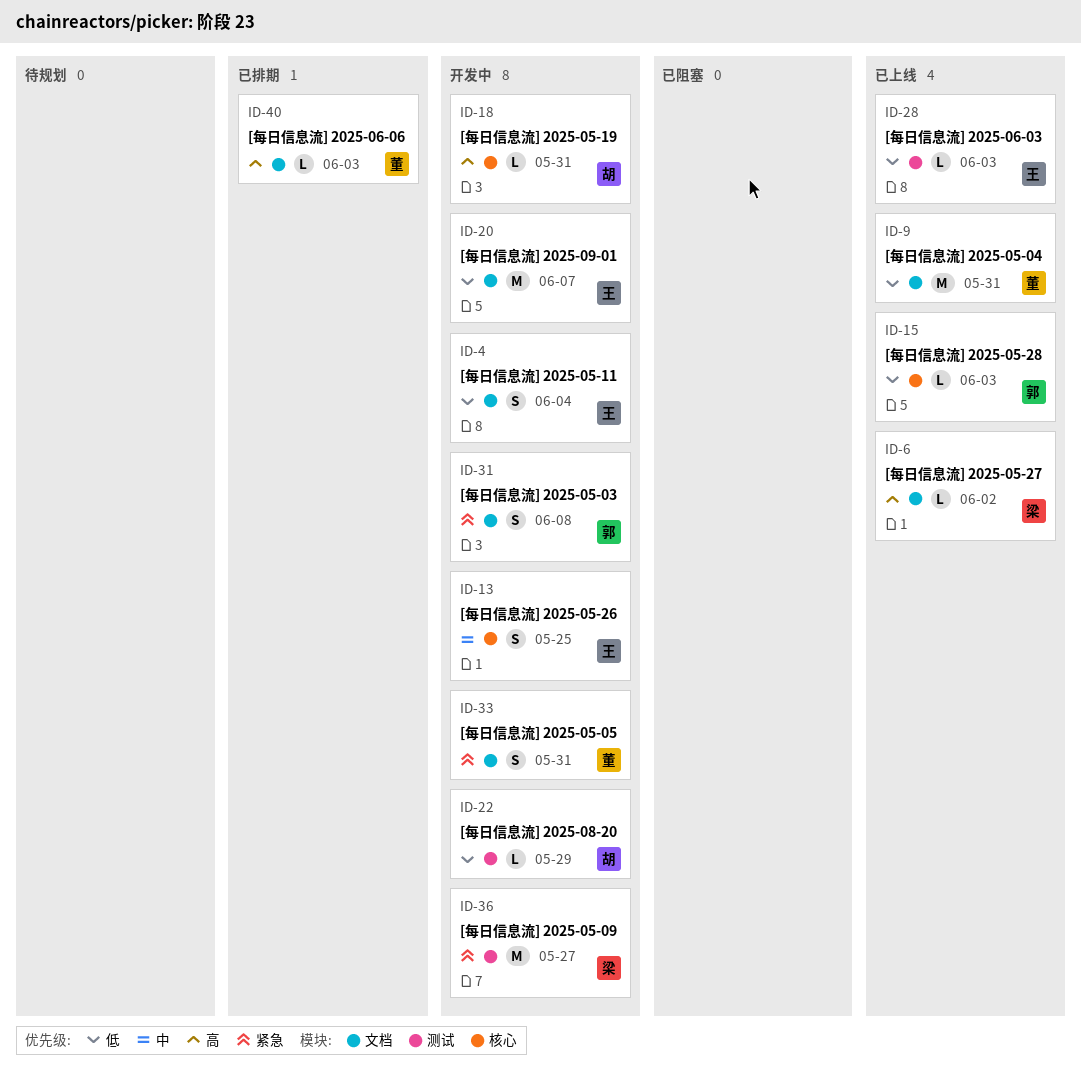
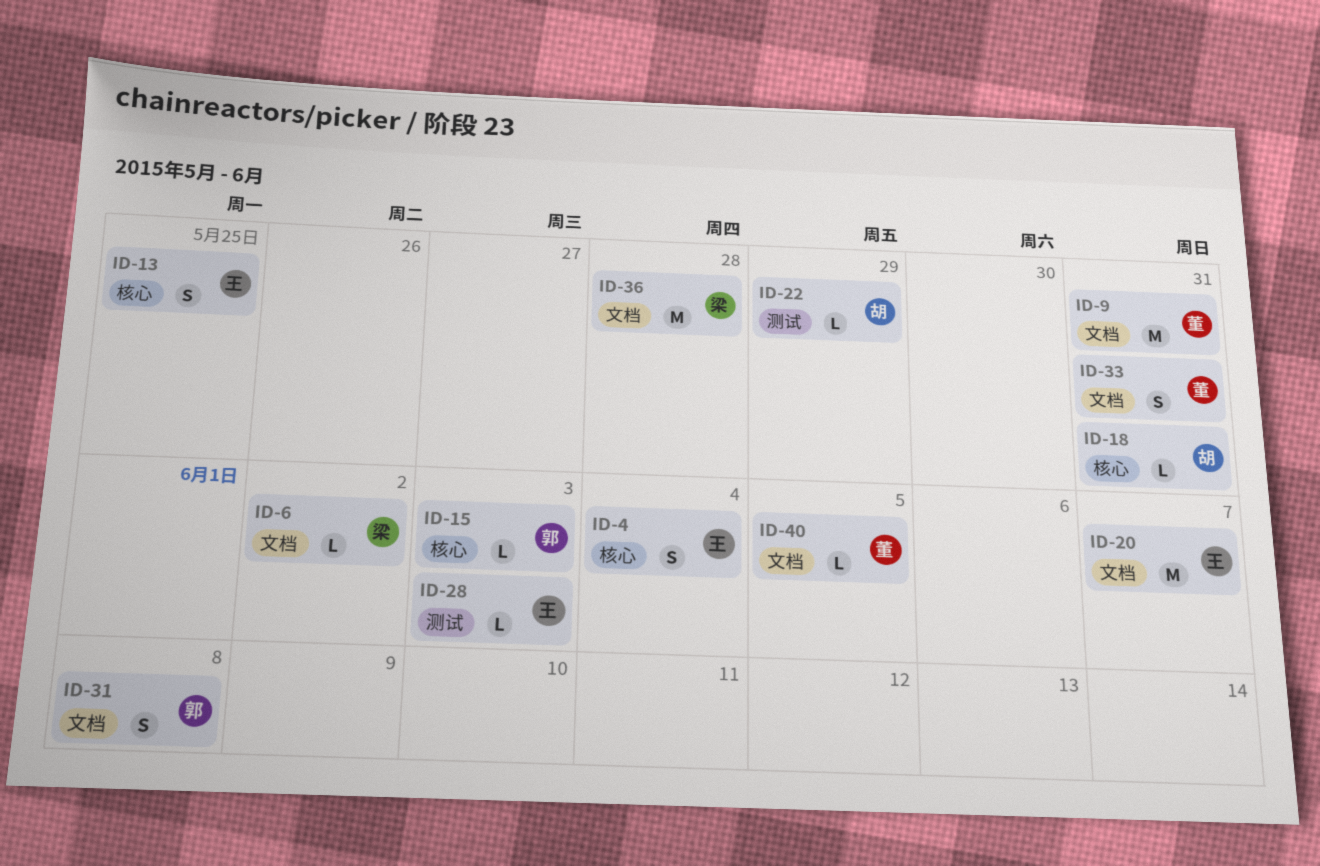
ID-4, label: 文档 -> 核心
ID-36, label: 测试 -> 文档
ID-36, due: May 27 -> May 28
ID-40, due: Jun 3 -> Jun 5

